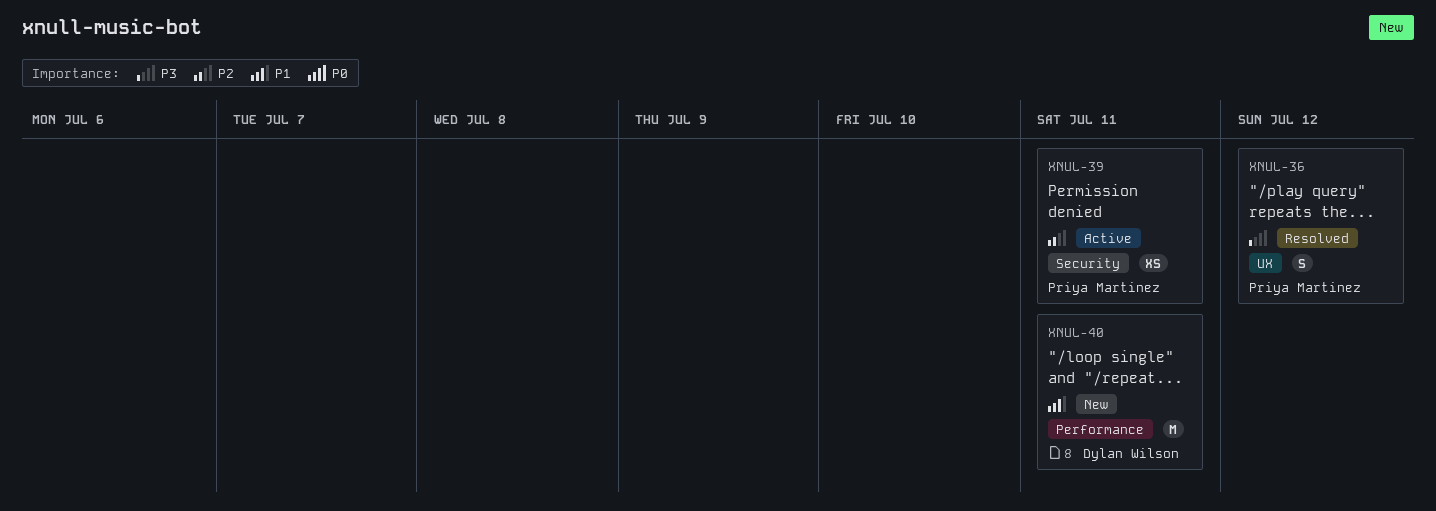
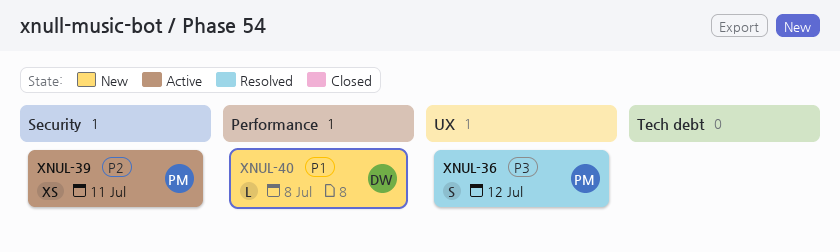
XNUL-40, estimate: M -> L
XNUL-40, due: Jul 11 -> Jul 8

